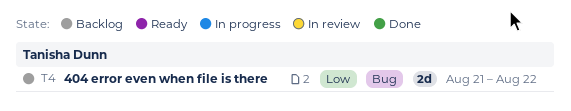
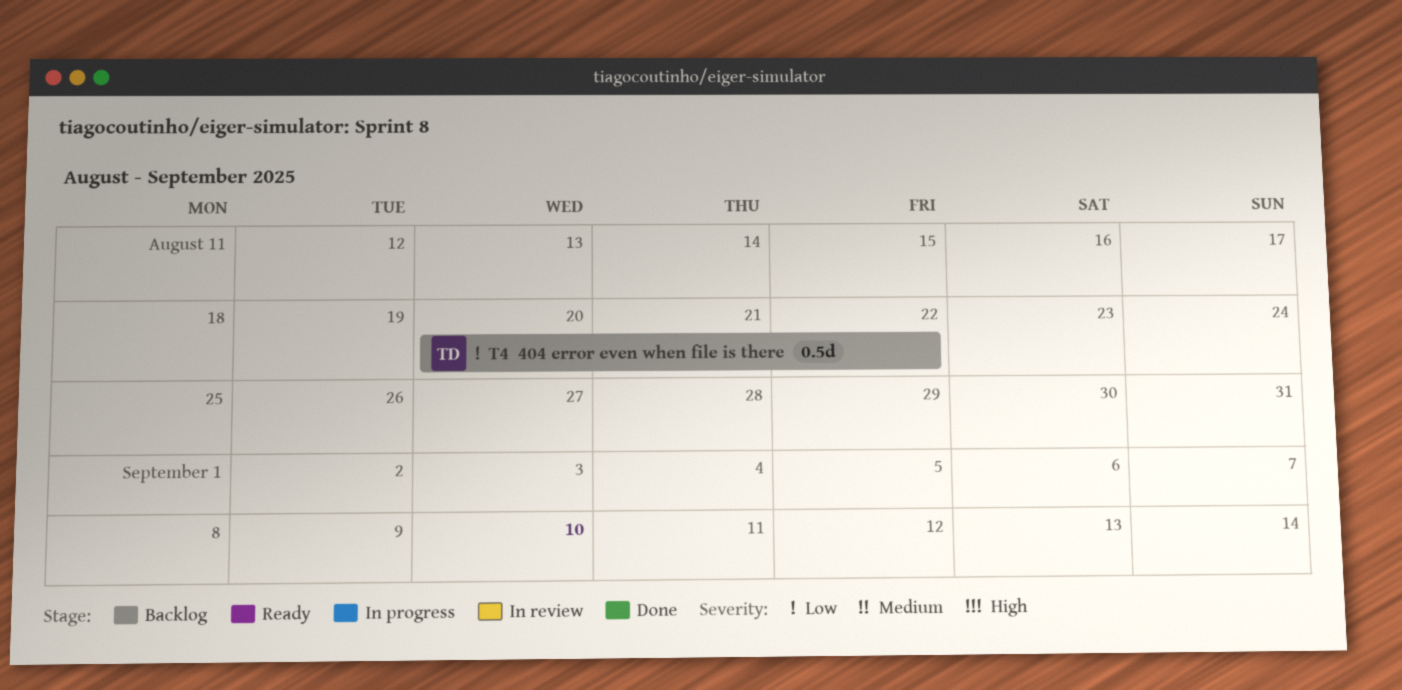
T4, estimate: 2d -> 0.5d
T4, start: Aug 21 -> Aug 20

